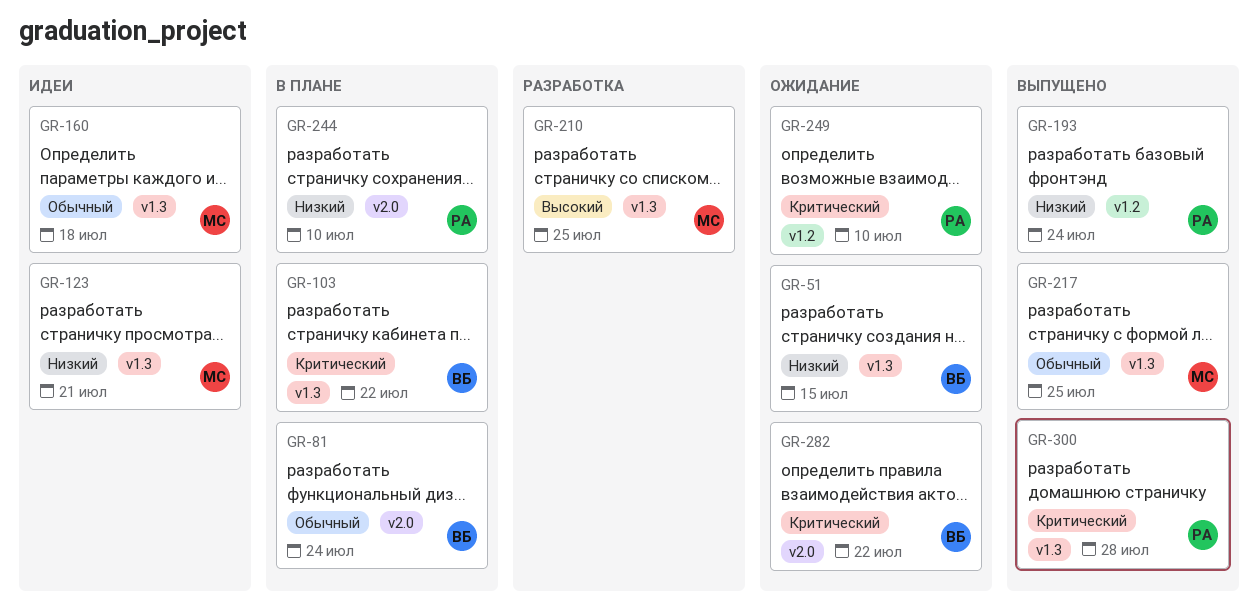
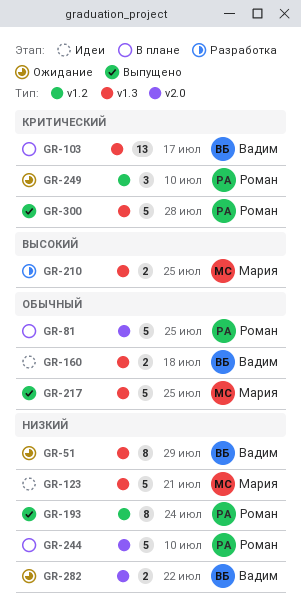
GR-51, due: Jul 15 -> Jul 29
GR-81, owner: Вадим -> Роман
GR-81, due: Jul 24 -> Jul 25
GR-103, due: Jul 22 -> Jul 17
GR-160, owner: Мария -> Вадим
GR-282, priority: Критический -> Низкий

